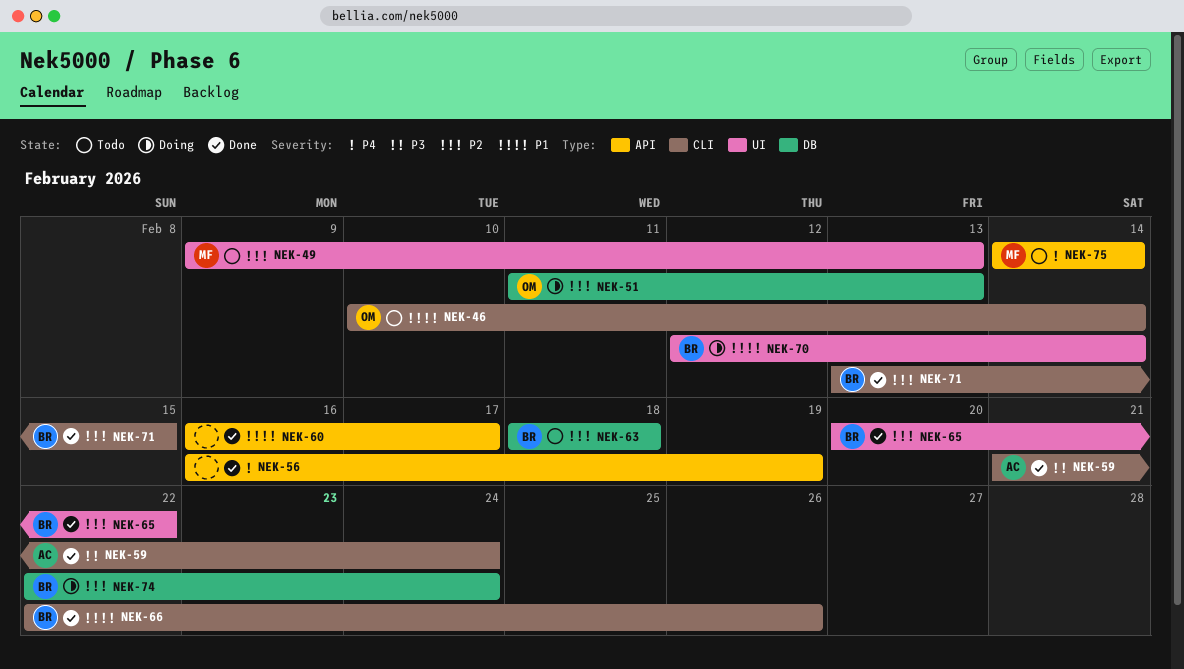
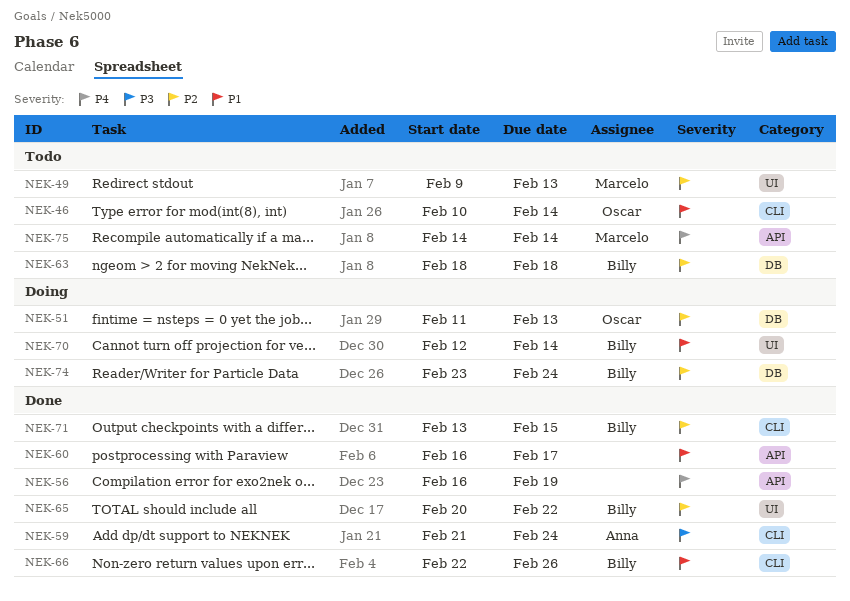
NEK-74, start: Feb 22 -> Feb 23

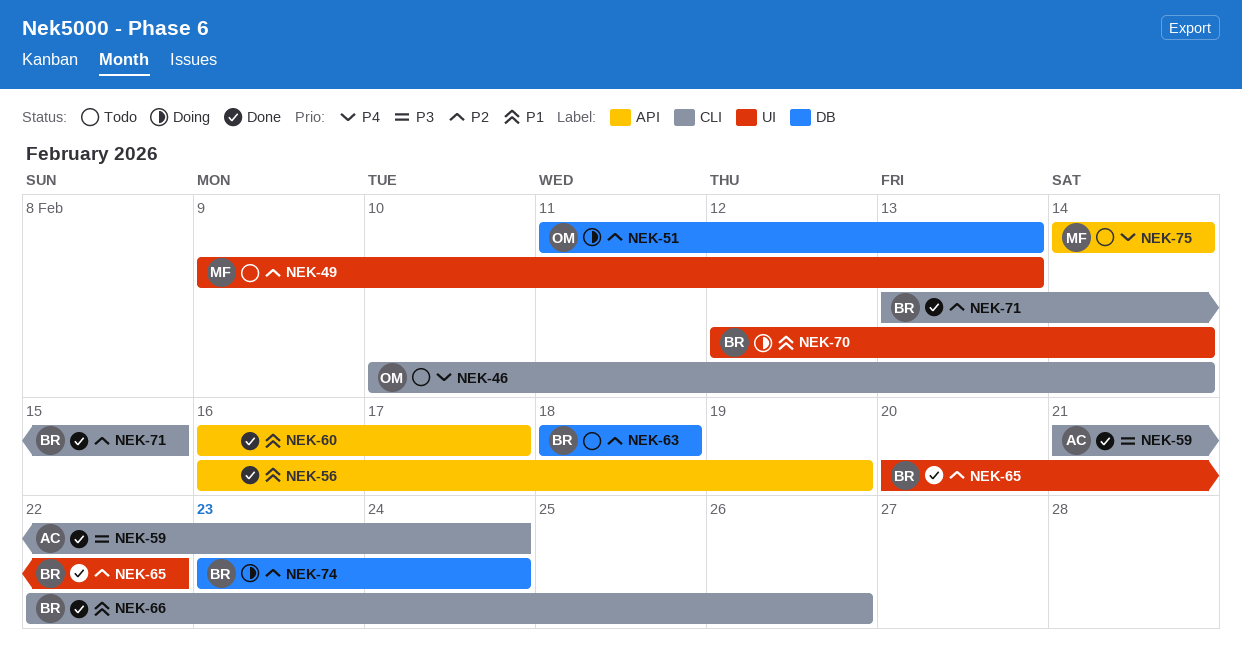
NEK-46, priority: P1 -> P4
NEK-56, priority: P4 -> P1

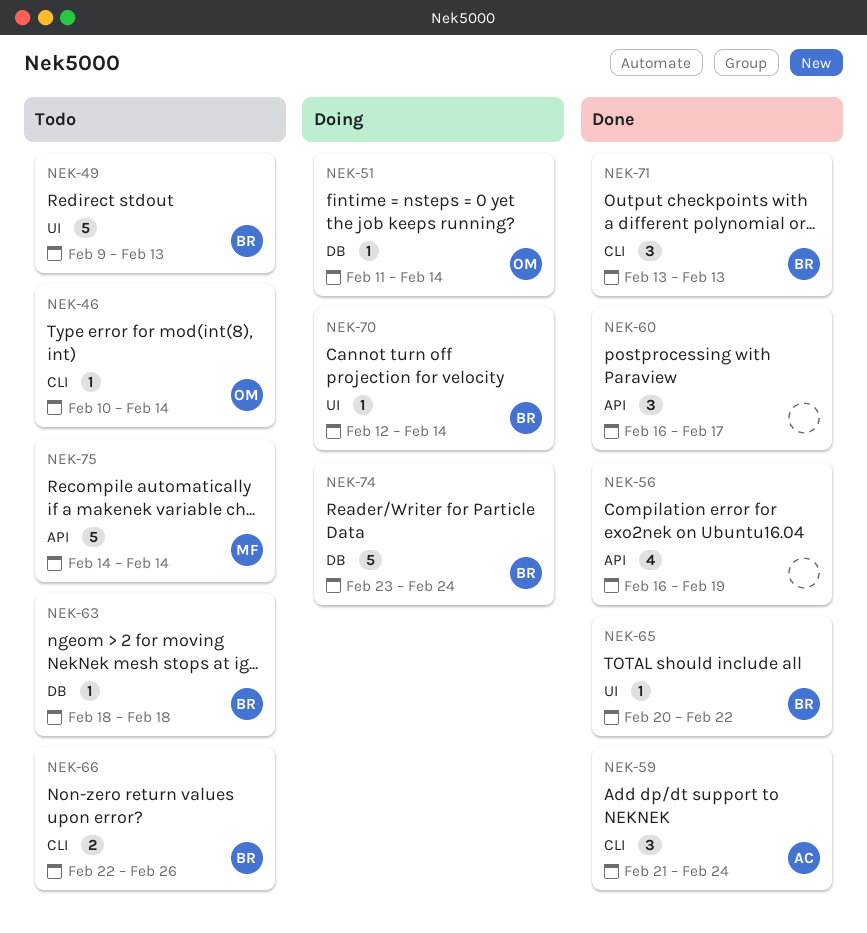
NEK-49, owner: MF -> BR
NEK-51, due: Feb 13 -> Feb 14
NEK-66, status: Done -> Todo
NEK-71, due: Feb 15 -> Feb 13

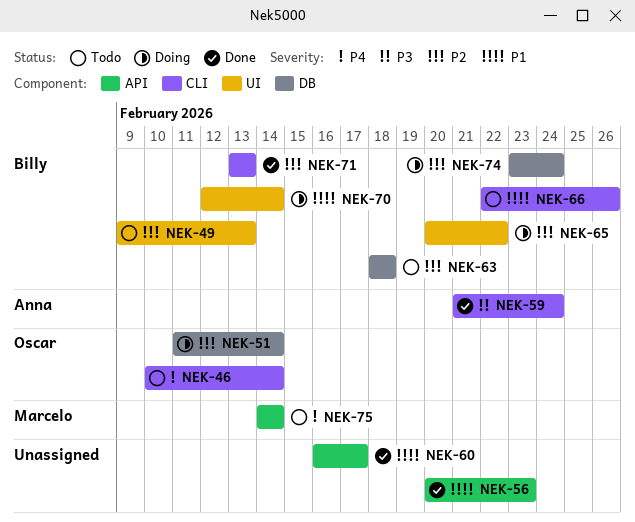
NEK-56, start: Feb 16 -> Feb 20
NEK-56, due: Feb 19 -> Feb 23
NEK-65, status: Done -> Doing

